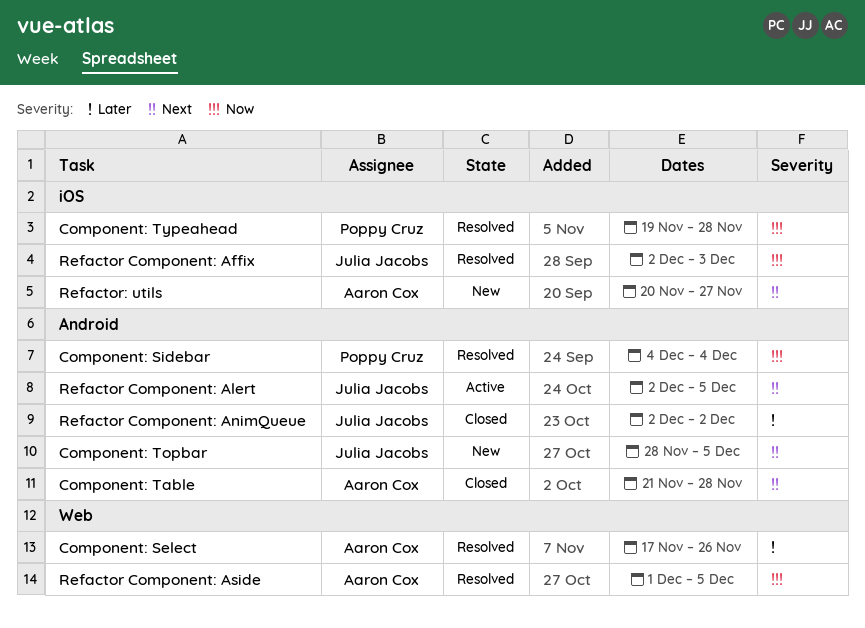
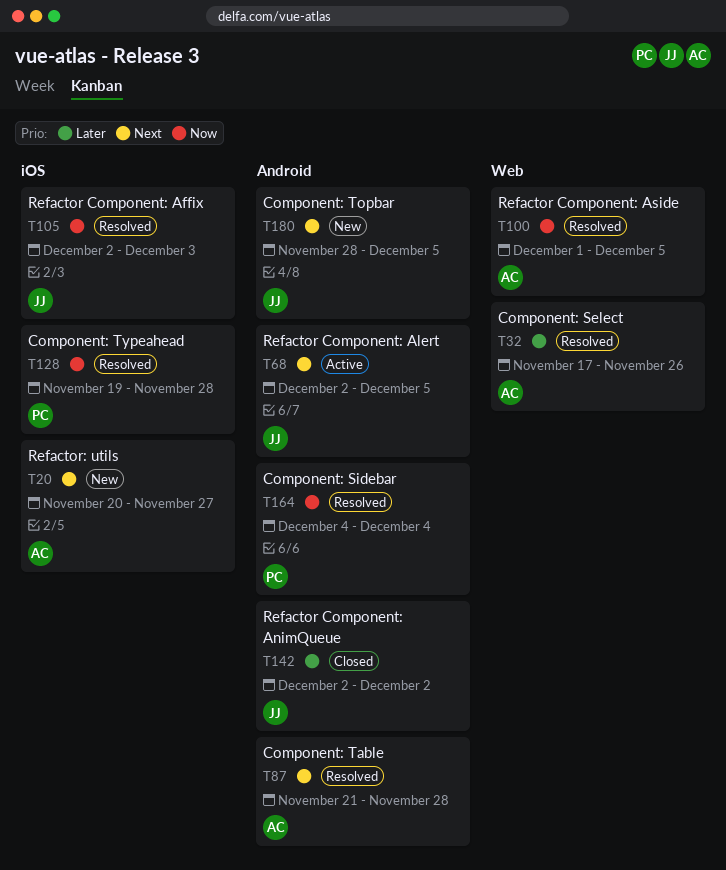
Component: Table, status: Closed -> Resolved

